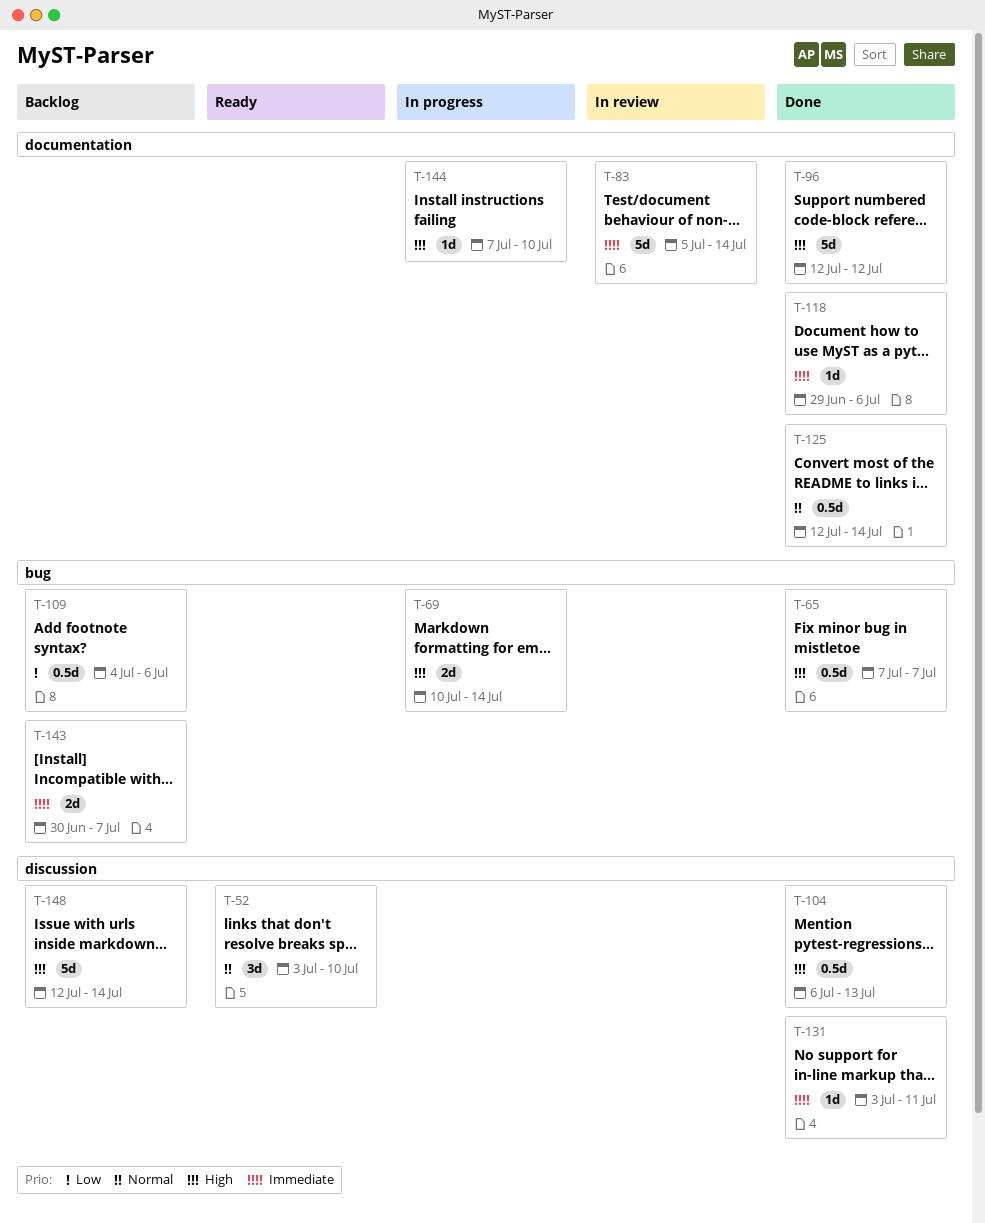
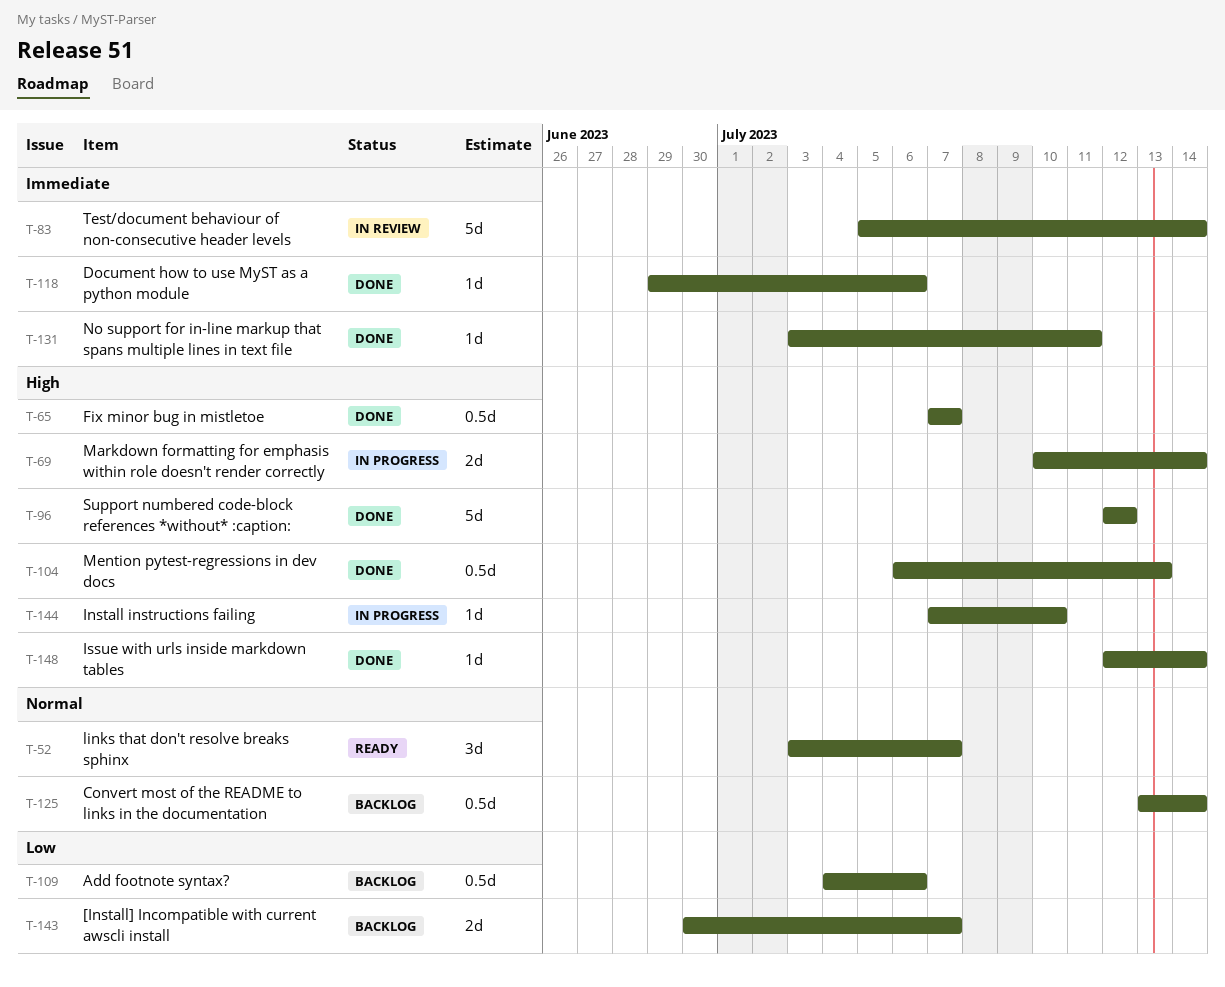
T-52, due: Jul 10 -> Jul 7
T-125, status: Done -> Backlog
T-125, start: Jul 12 -> Jul 13
T-143, priority: Immediate -> Low
T-148, status: Backlog -> Done
T-148, estimate: 5d -> 1d

